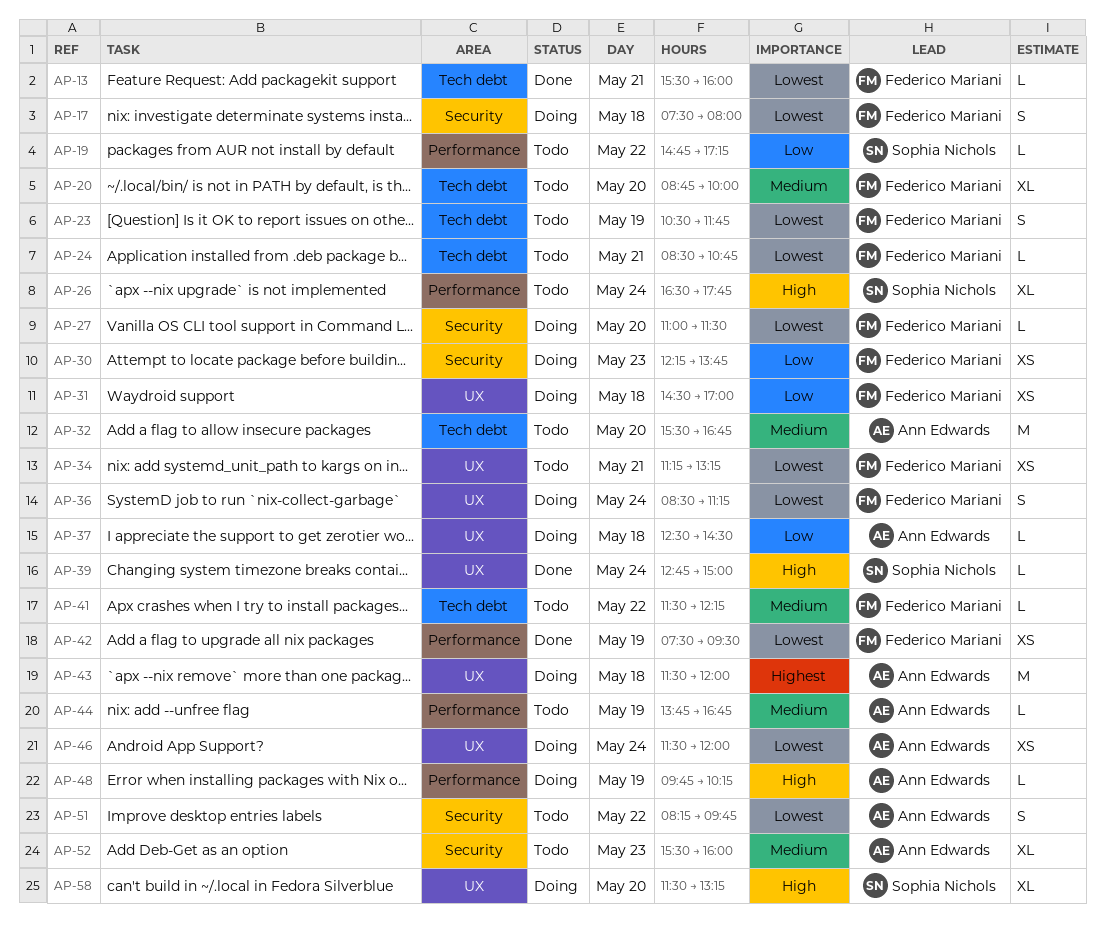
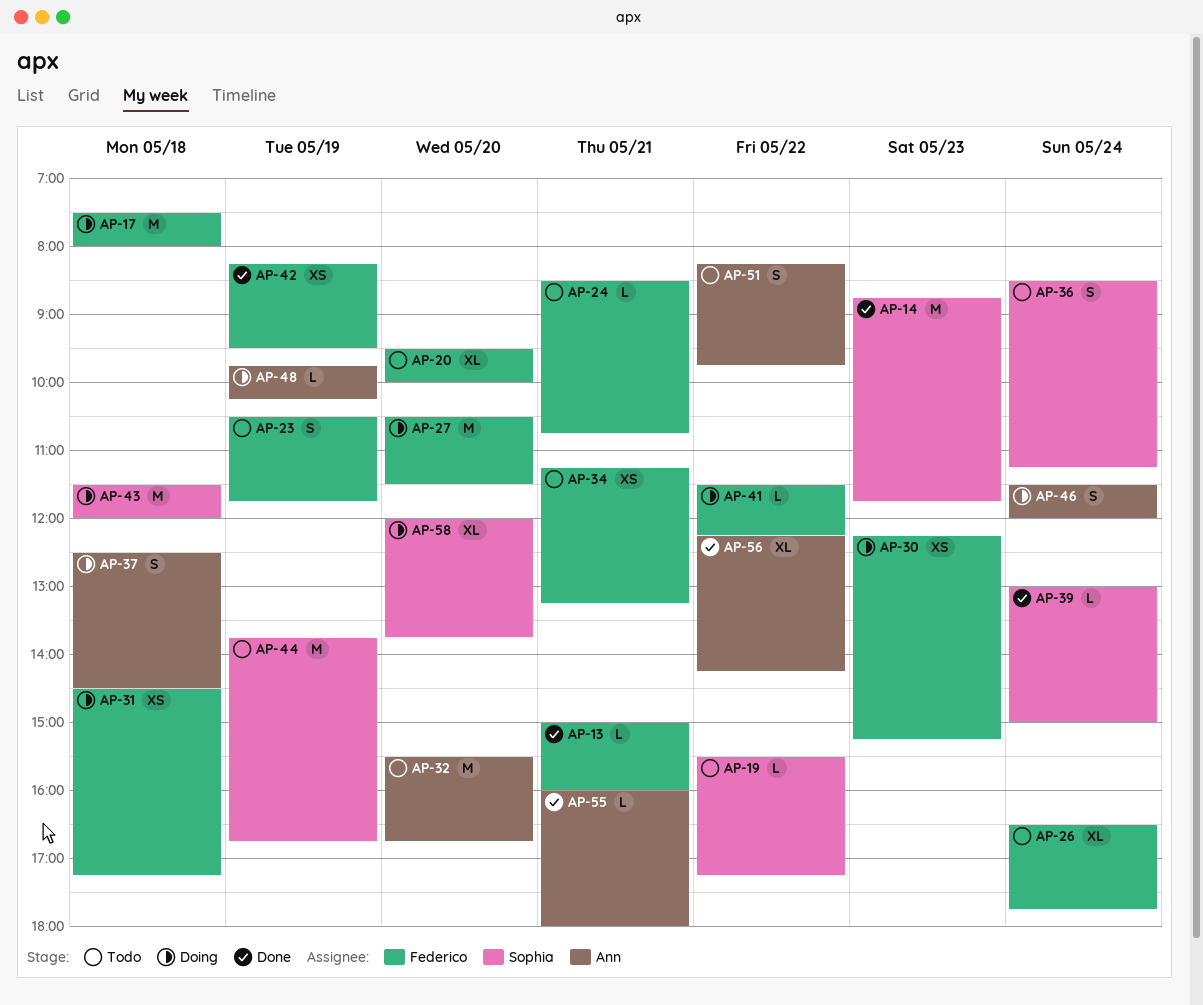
AP-13, begins: 15:30 -> 15:00
AP-14: none -> present
AP-17, estimate: S -> M
AP-19, begins: 14:45 -> 15:30
AP-20, begins: 08:45 -> 09:30
AP-26, owner: Sophia Nichols -> Federico Mariani
AP-27, estimate: L -> M
AP-27, begins: 11:00 -> 10:30
AP-30, ends: 13:45 -> 15:15
AP-31, ends: 17:00 -> 17:15
AP-36, status: Doing -> Todo
AP-36, owner: Federico Mariani -> Sophia Nichols
AP-37, estimate: L -> S
AP-39, begins: 12:45 -> 13:00
AP-41, status: Todo -> Doing
AP-42, begins: 07:30 -> 08:15
AP-43, owner: Ann Edwards -> Sophia Nichols
AP-44, owner: Ann Edwards -> Sophia Nichols
AP-44, estimate: L -> M
AP-46, estimate: XS -> S
AP-52: present -> none
AP-55: none -> present
AP-56: none -> present
AP-58, begins: 11:30 -> 12:00
AP-58, ends: 13:15 -> 13:45

